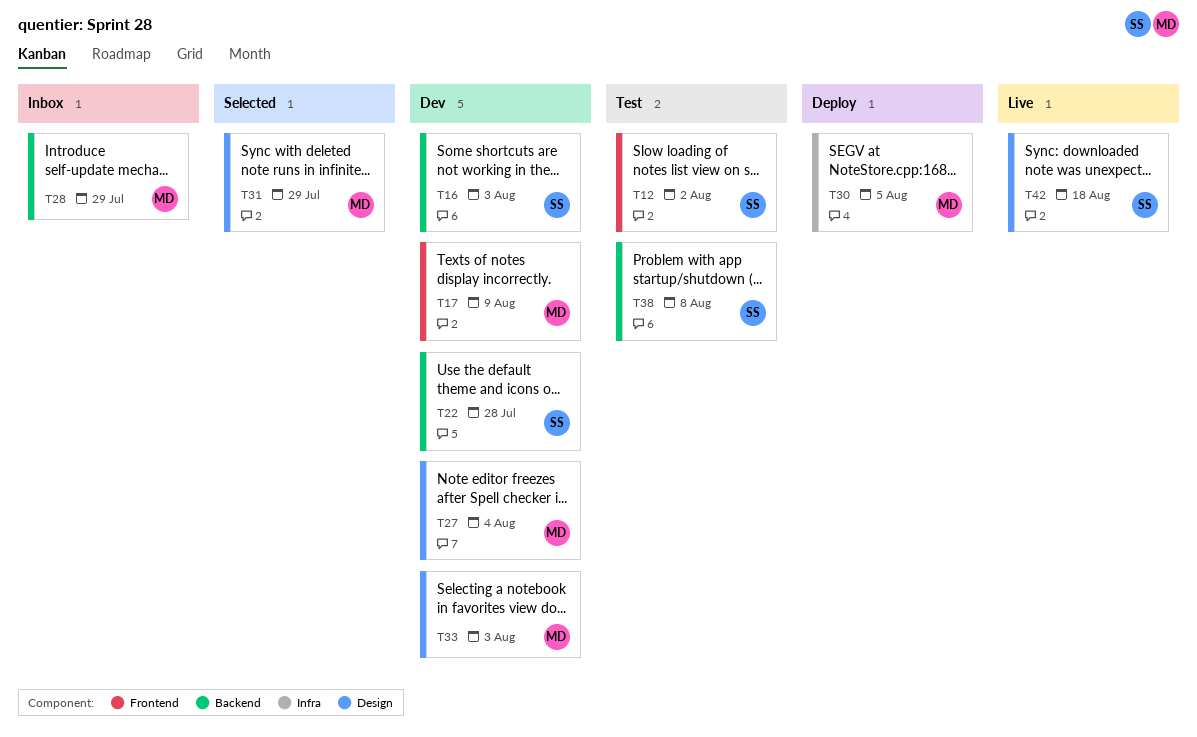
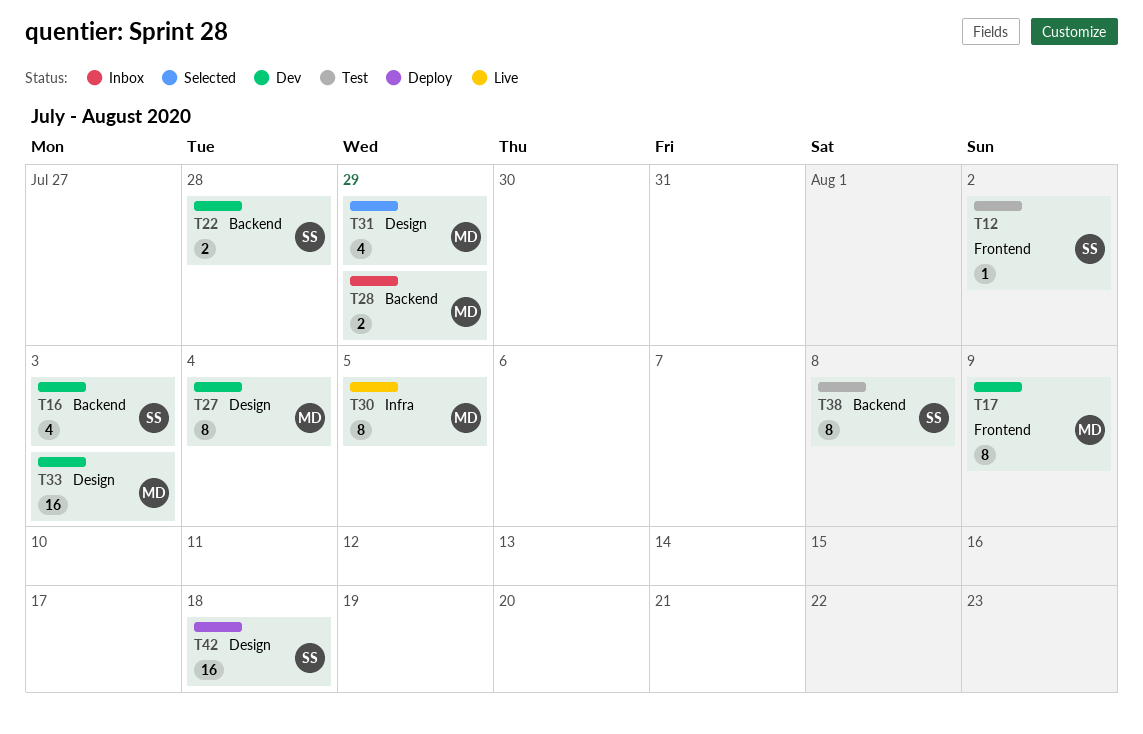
T30, status: Deploy -> Live
T42, status: Live -> Deploy

